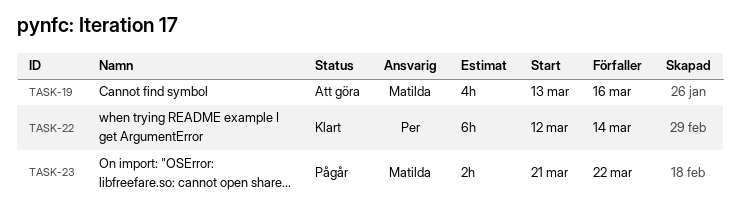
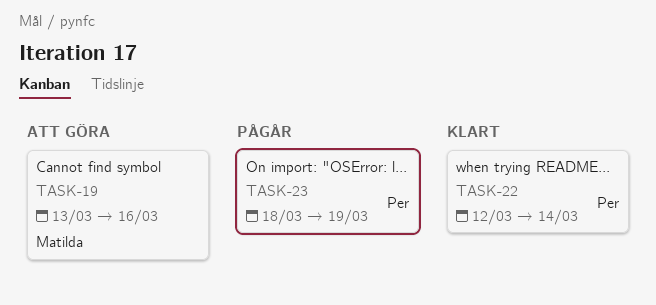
TASK-23, owner: Matilda -> Per
TASK-23, start: Mar 21 -> Mar 18
TASK-23, due: Mar 22 -> Mar 19

